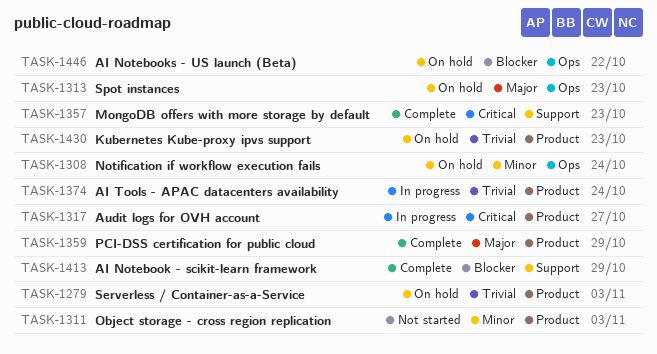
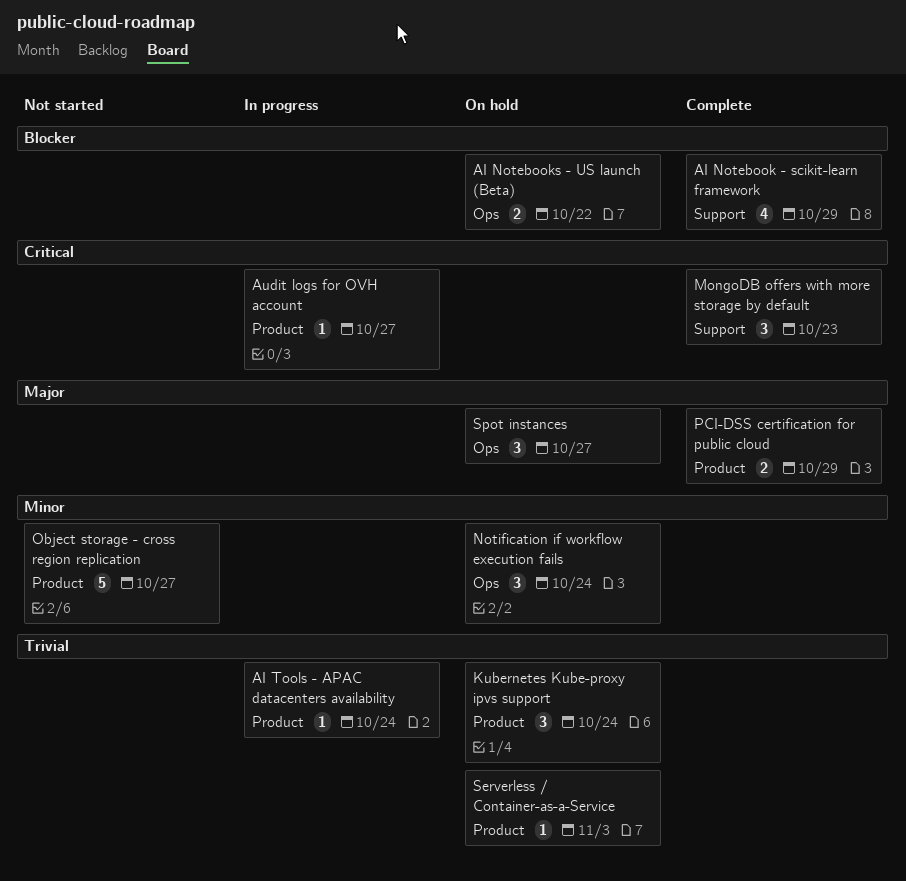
Kubernetes Kube-proxy ipvs support, due: Oct 23 -> Oct 24
Object storage - cross region replication, due: Nov 3 -> Oct 27
Spot instances, due: Oct 23 -> Oct 27

